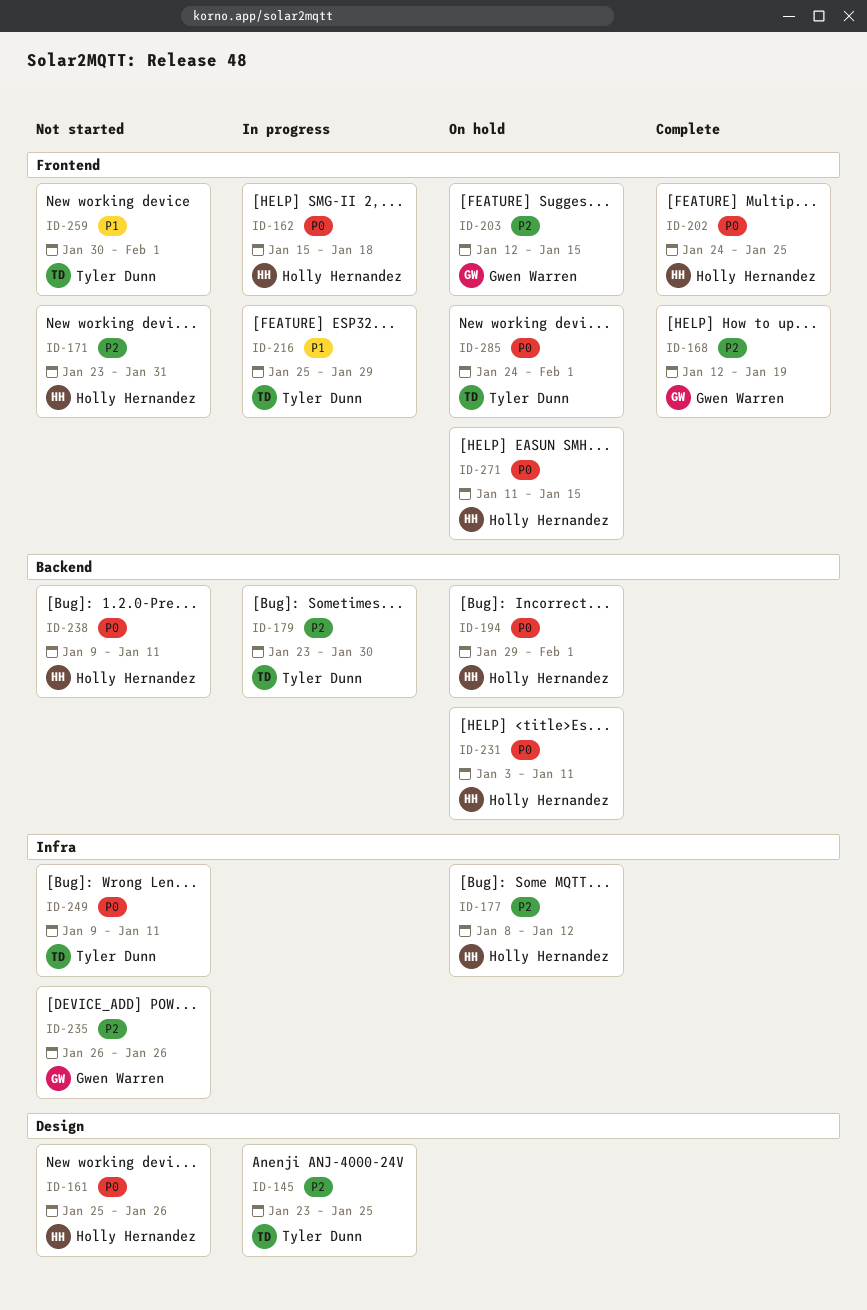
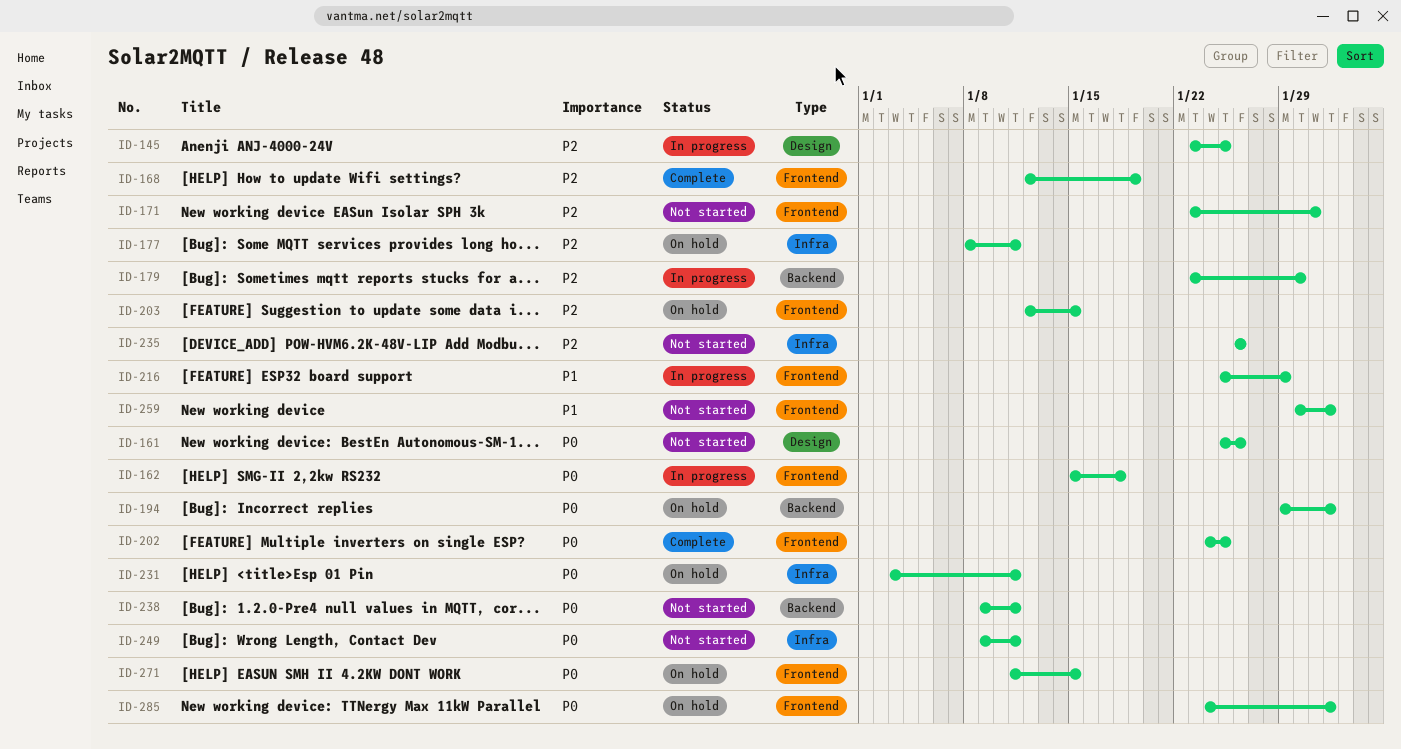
ID-177, due: Jan 12 -> Jan 11
ID-231, label: Backend -> Infra

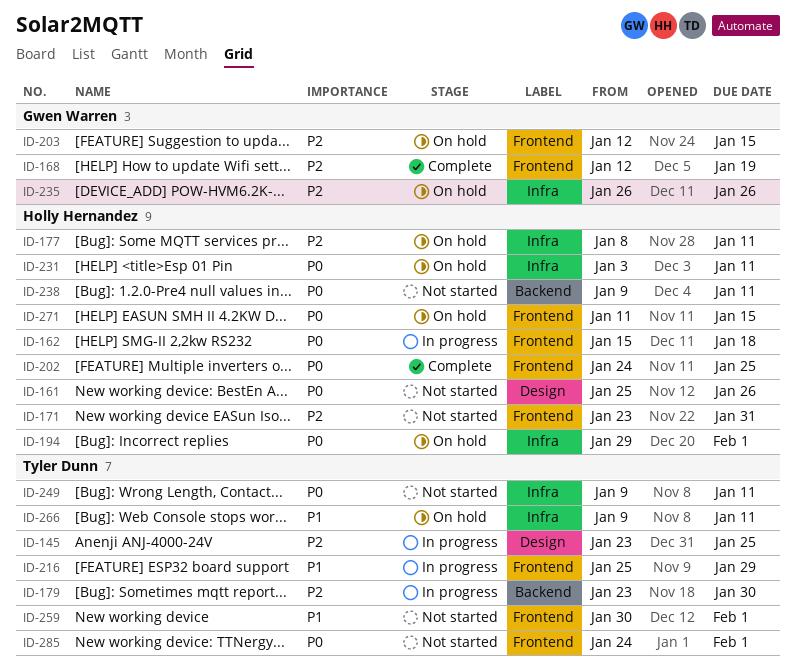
ID-194, label: Backend -> Infra
ID-235, status: Not started -> On hold
ID-266: none -> present
ID-285, status: On hold -> Not started

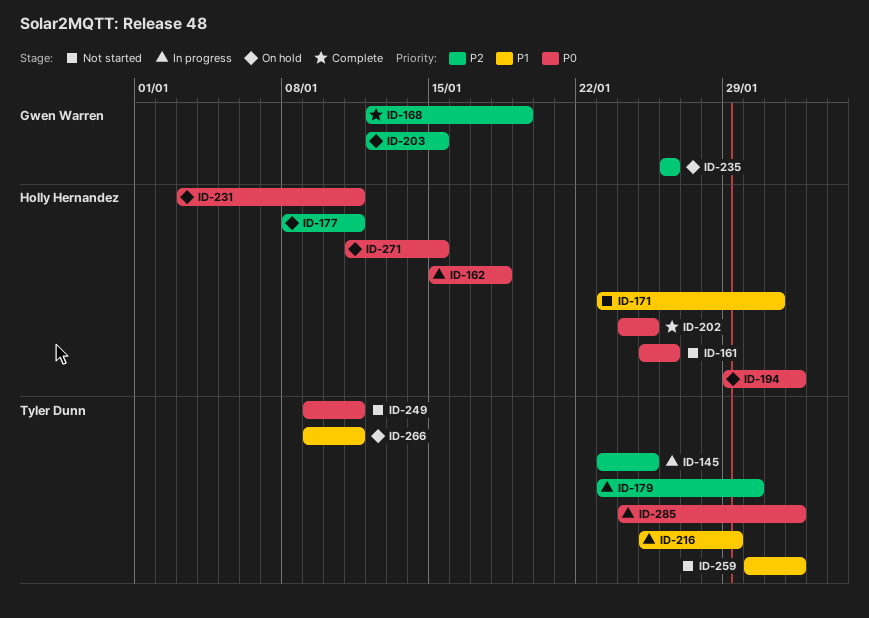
ID-171, priority: P2 -> P1
ID-238: present -> none
ID-285, status: Not started -> In progress

